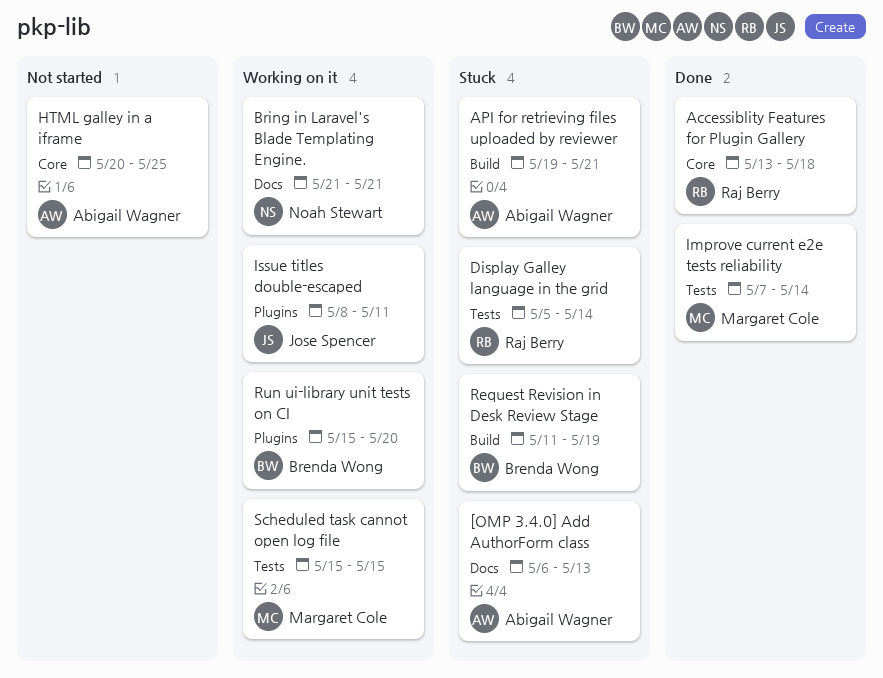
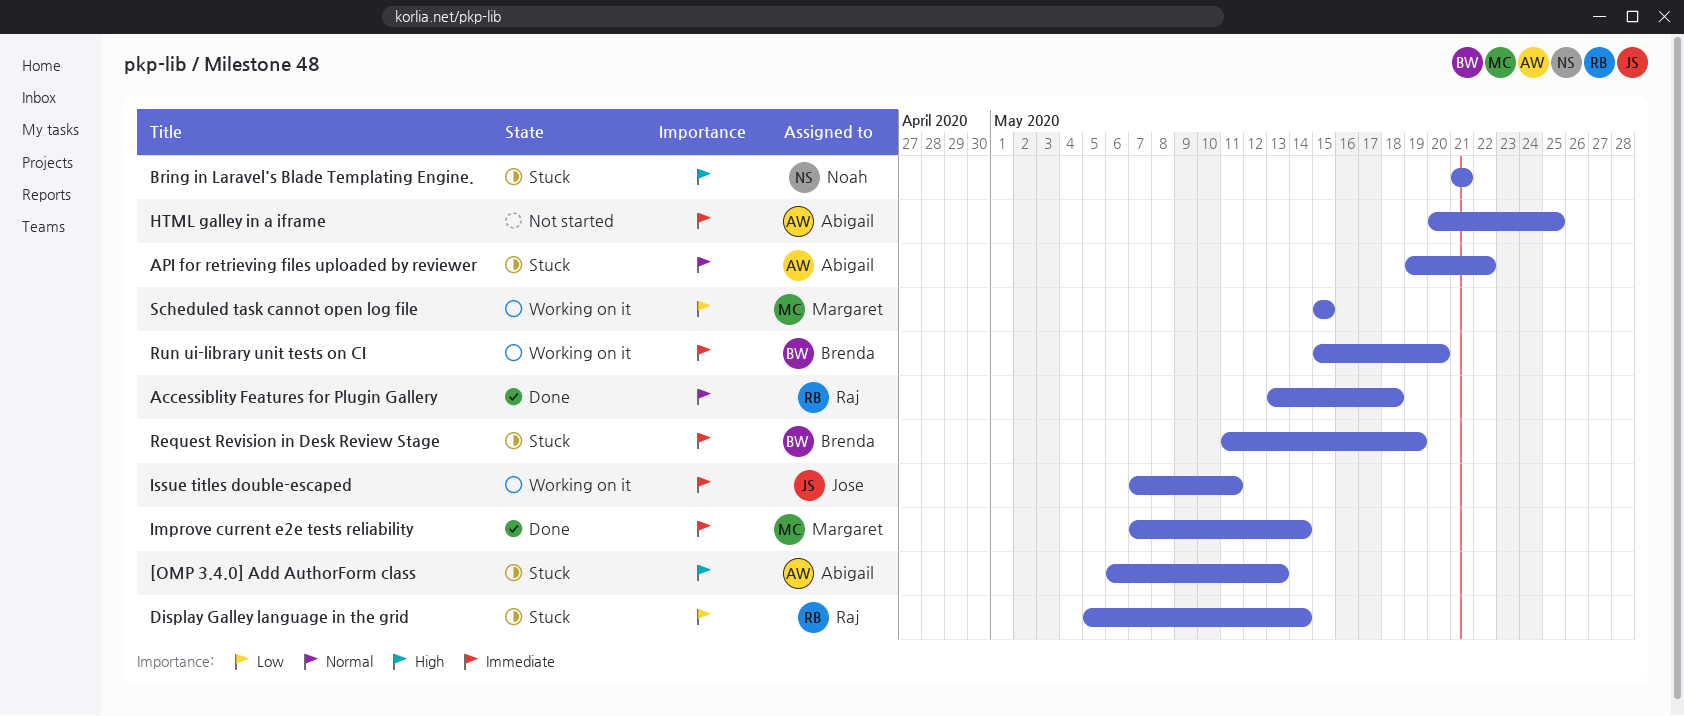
API for retrieving files uploaded by reviewer, due: May 21 -> May 22
Bring in Laravel's Blade Templating Engine., status: Working on it -> Stuck
Issue titles double-escaped, start: May 8 -> May 7

